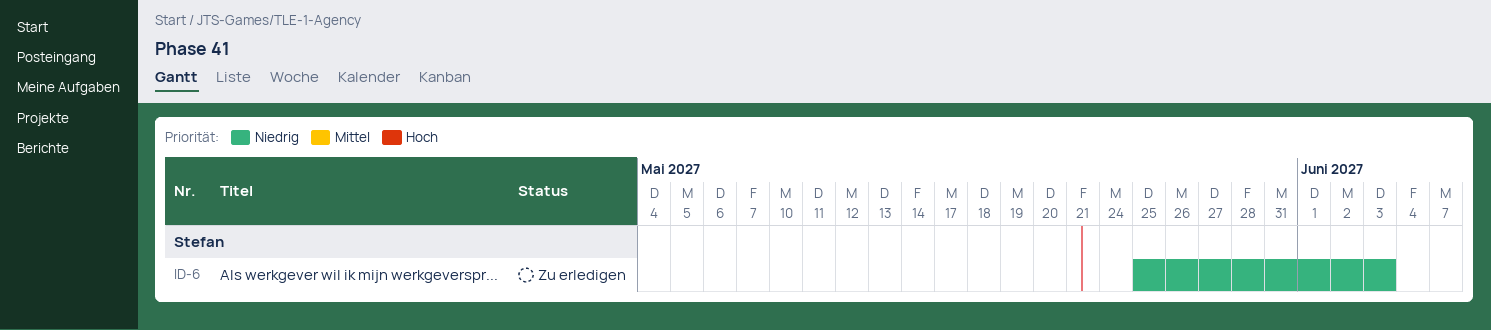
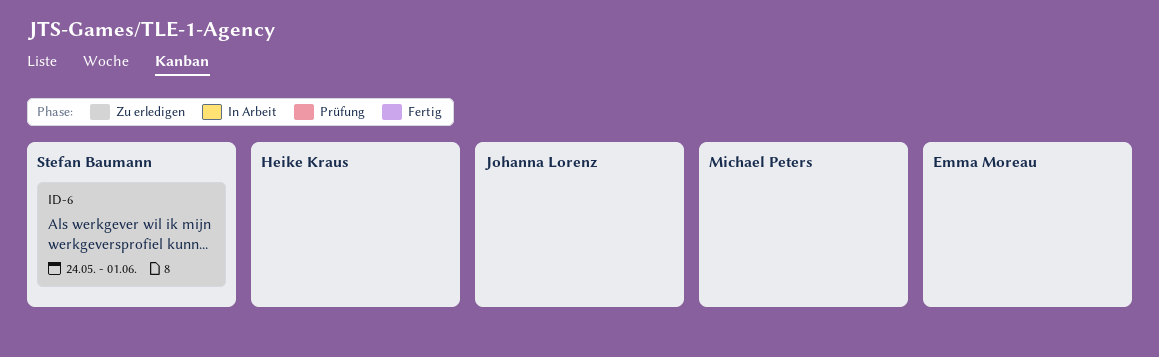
ID-6, start: May 25 -> May 24
ID-6, due: Jun 3 -> Jun 1

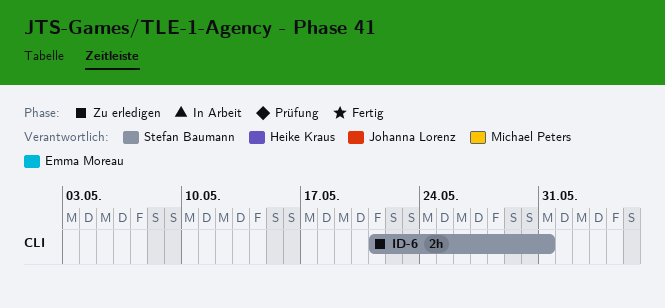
ID-6, start: May 24 -> May 21
ID-6, due: Jun 1 -> May 31

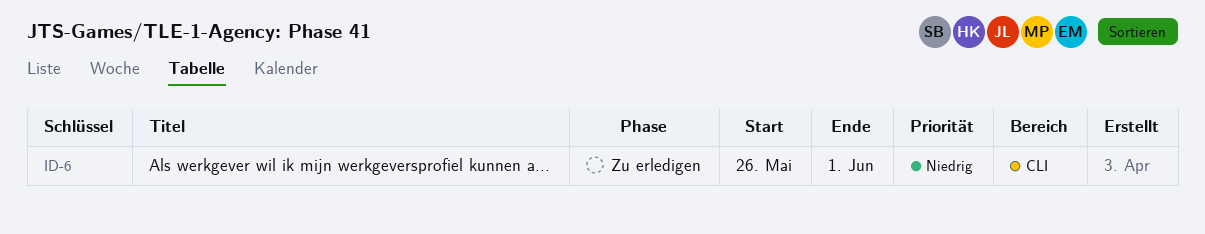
ID-6, start: May 21 -> May 26
ID-6, due: May 31 -> Jun 1

